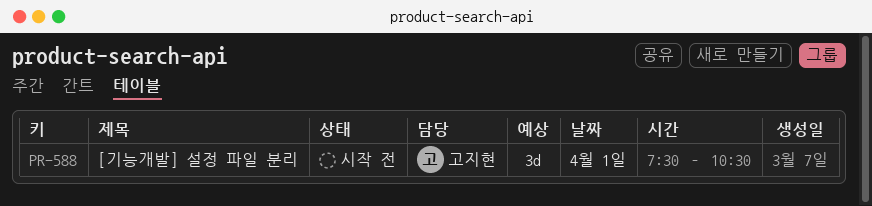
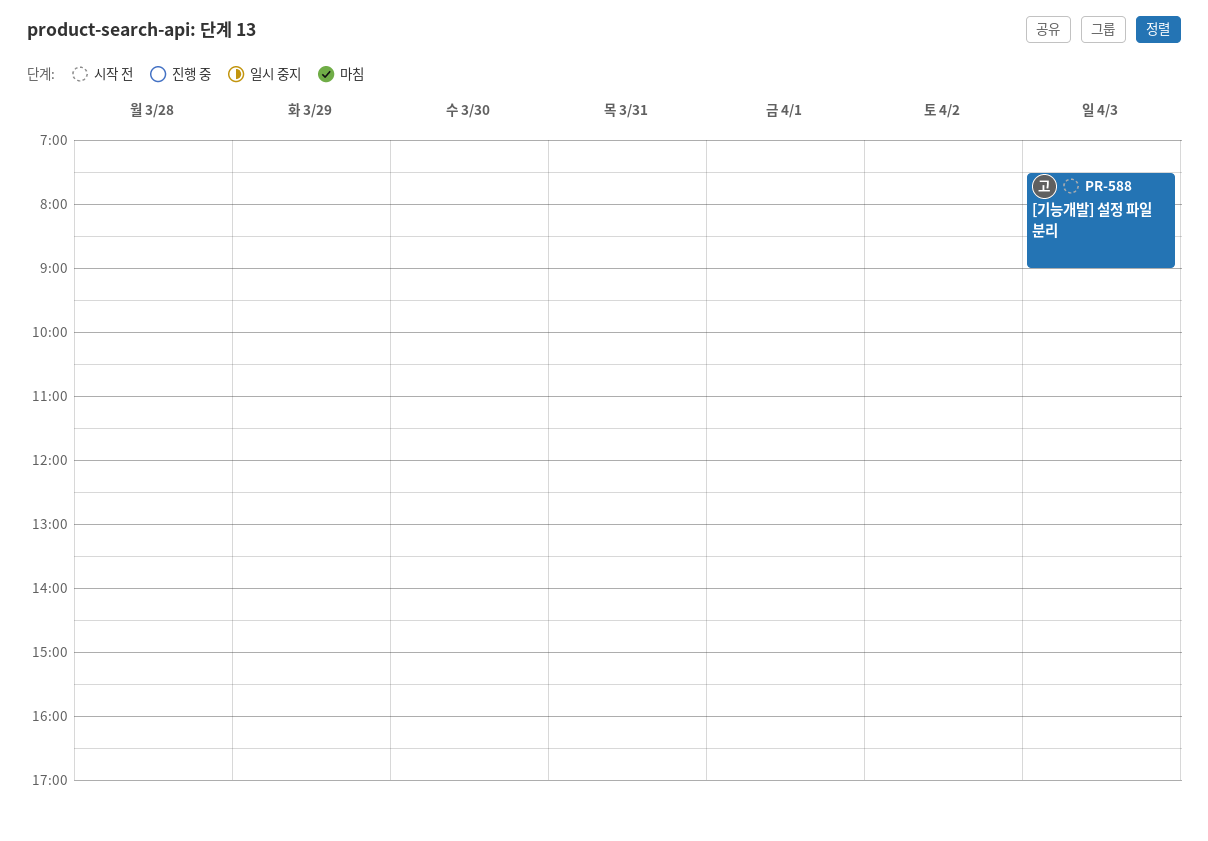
PR-588, day: Apr 1 -> Apr 3
PR-588, ends: 10:30 -> 09:00

